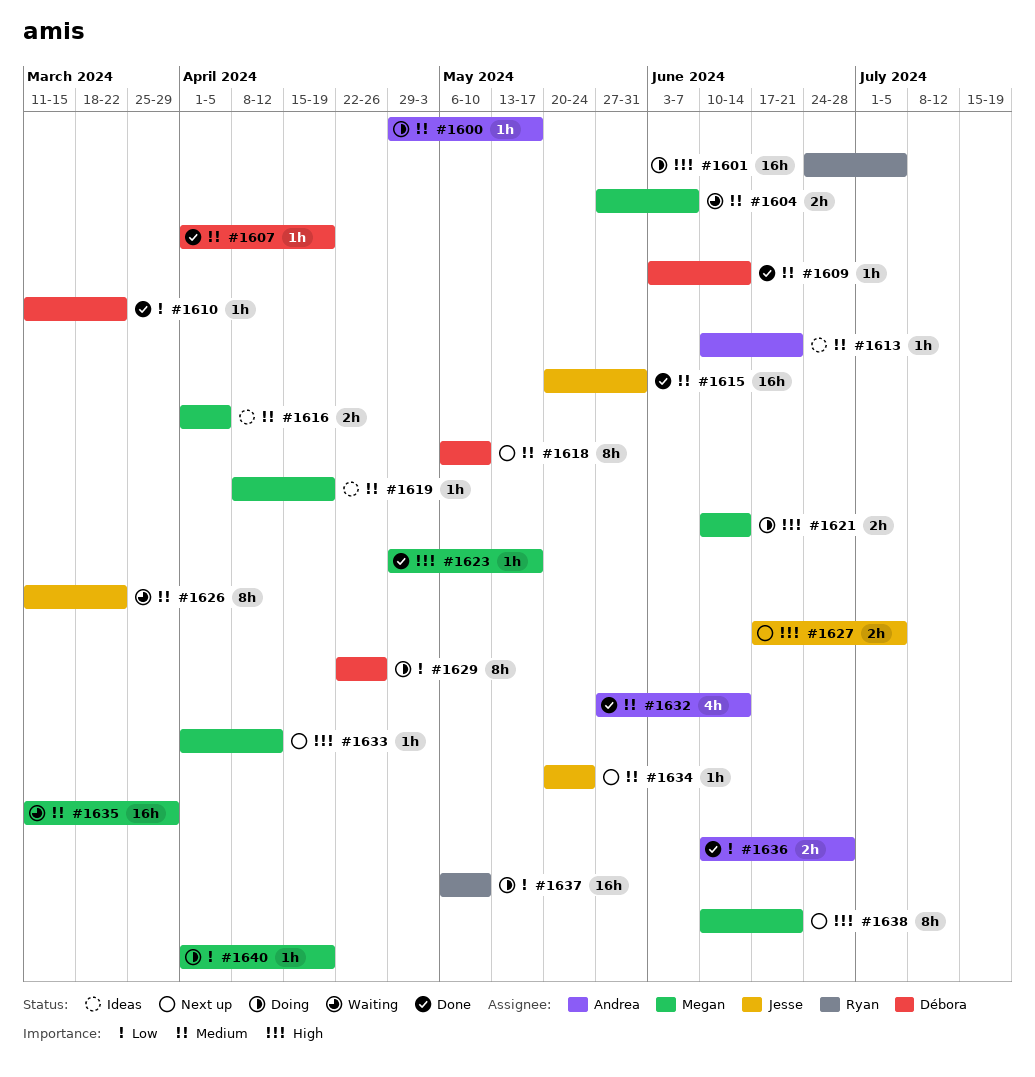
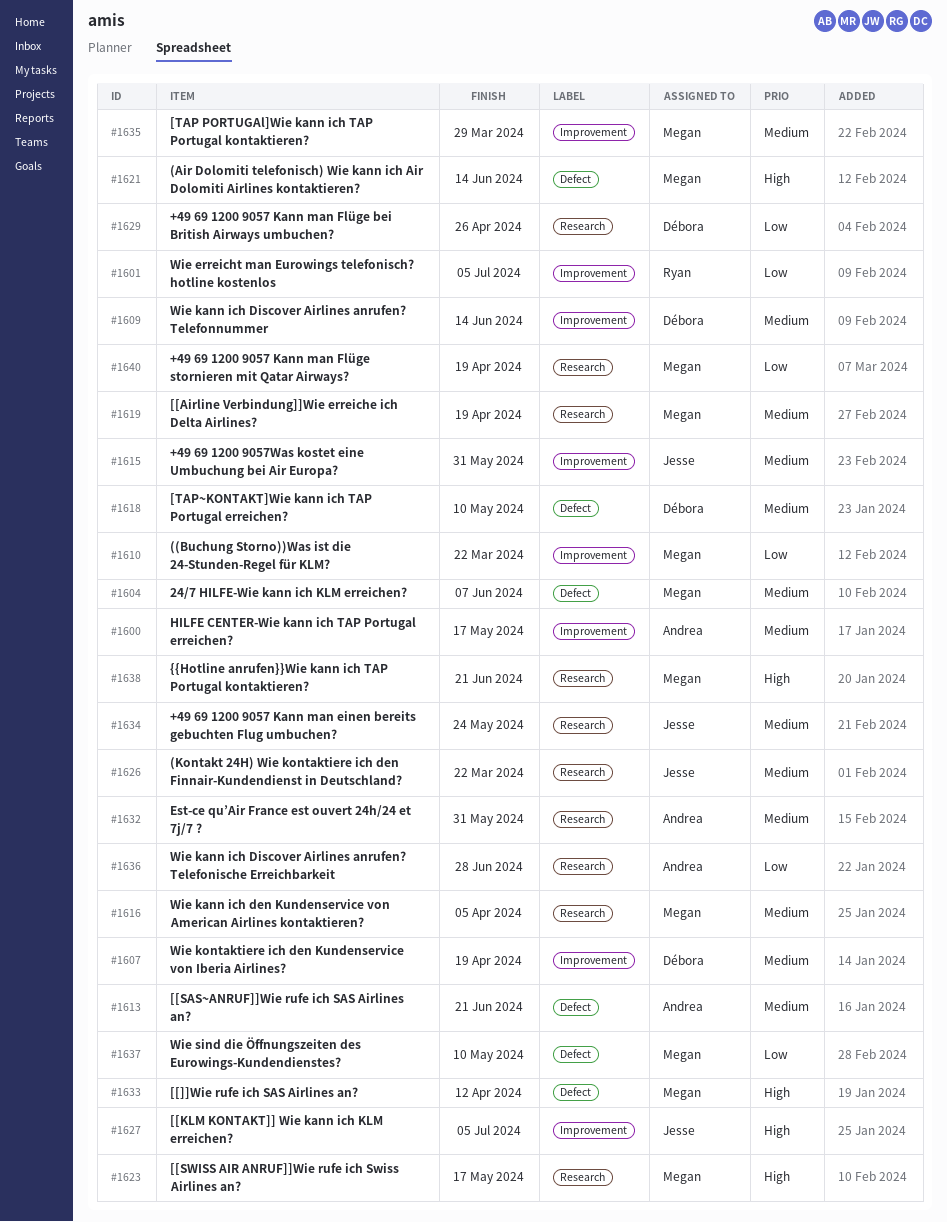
#1601, priority: High -> Low
#1610, owner: Débora -> Megan
#1632, due: Jun 14 -> May 31
#1637, owner: Ryan -> Megan

